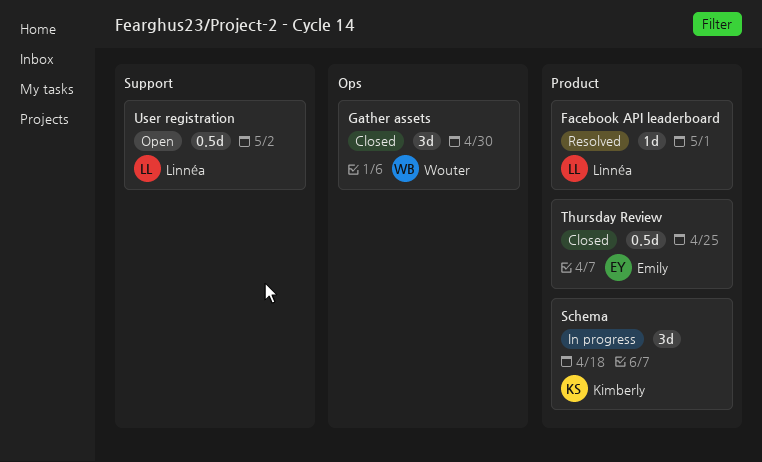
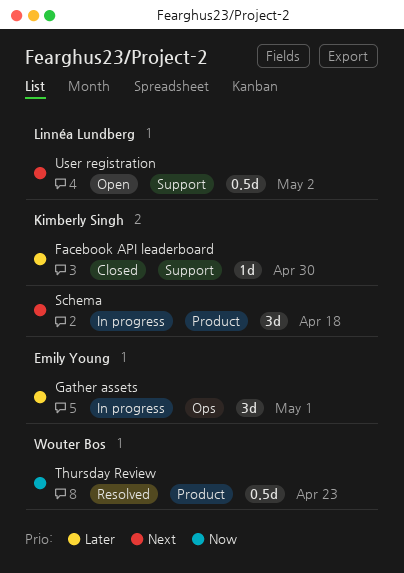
Facebook API leaderboard, status: Resolved -> Closed
Facebook API leaderboard, owner: Linnéa Lundberg -> Kimberly Singh
Facebook API leaderboard, label: Product -> Support
Facebook API leaderboard, due: May 1 -> Apr 30
Gather assets, status: Closed -> In progress
Gather assets, owner: Wouter Bos -> Emily Young
Gather assets, due: Apr 30 -> May 1
Thursday Review, status: Closed -> Resolved
Thursday Review, owner: Emily Young -> Wouter Bos
Thursday Review, due: Apr 25 -> Apr 23

